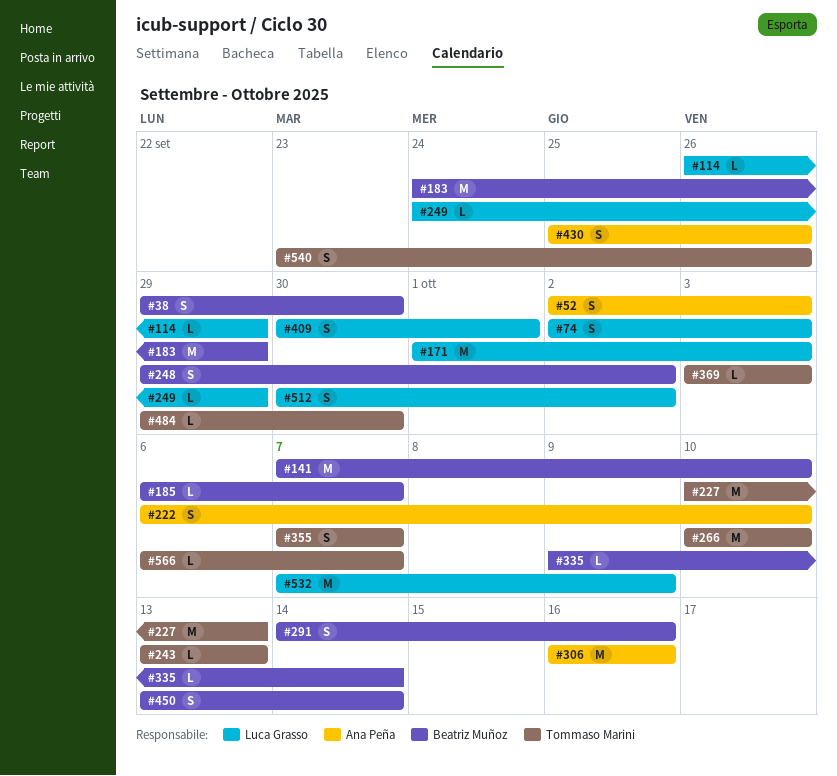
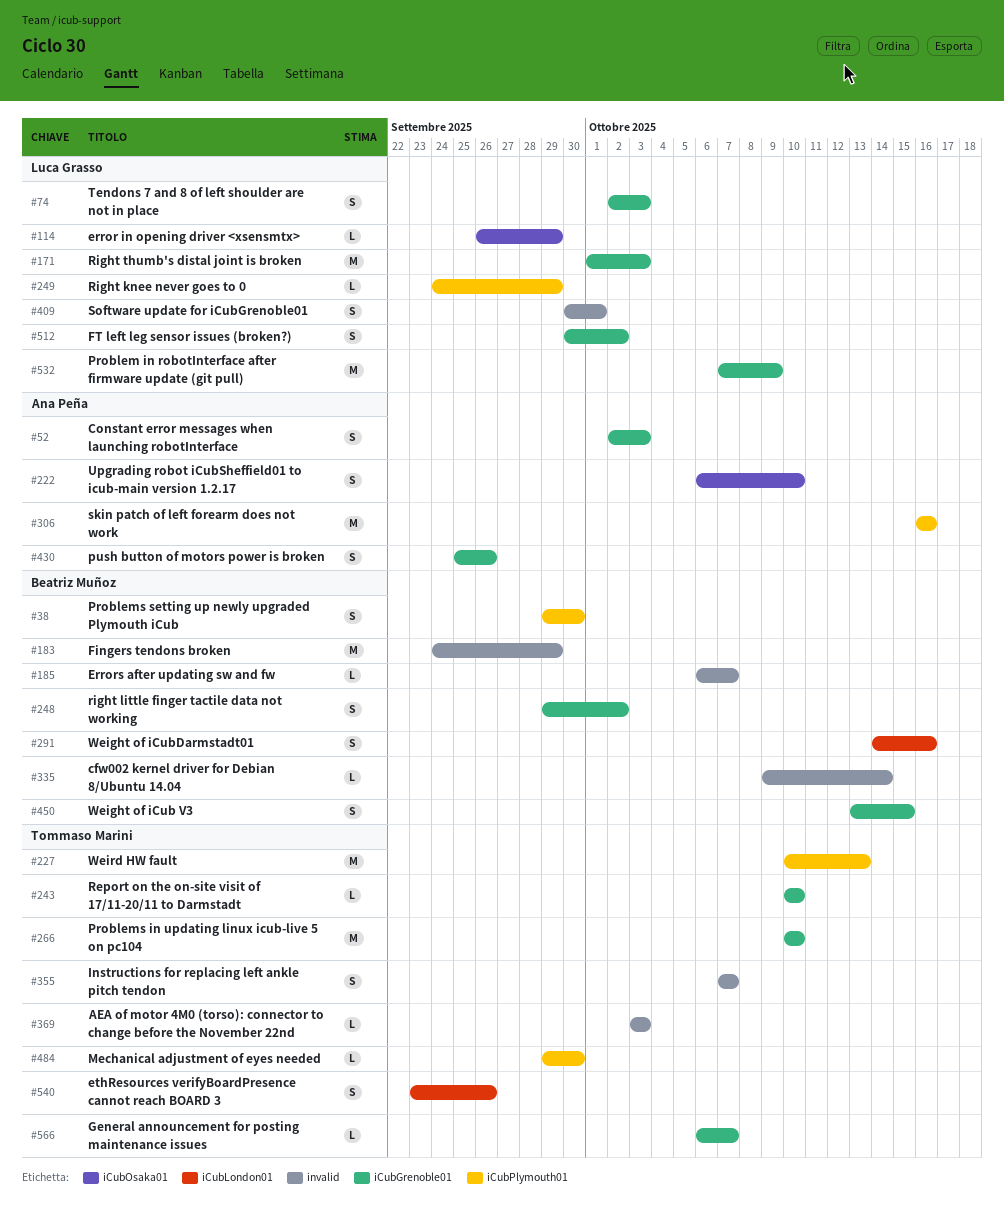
#141: present -> none
#243, start: Oct 13 -> Oct 10
#243, due: Oct 13 -> Oct 10
#450, due: Oct 14 -> Oct 15

